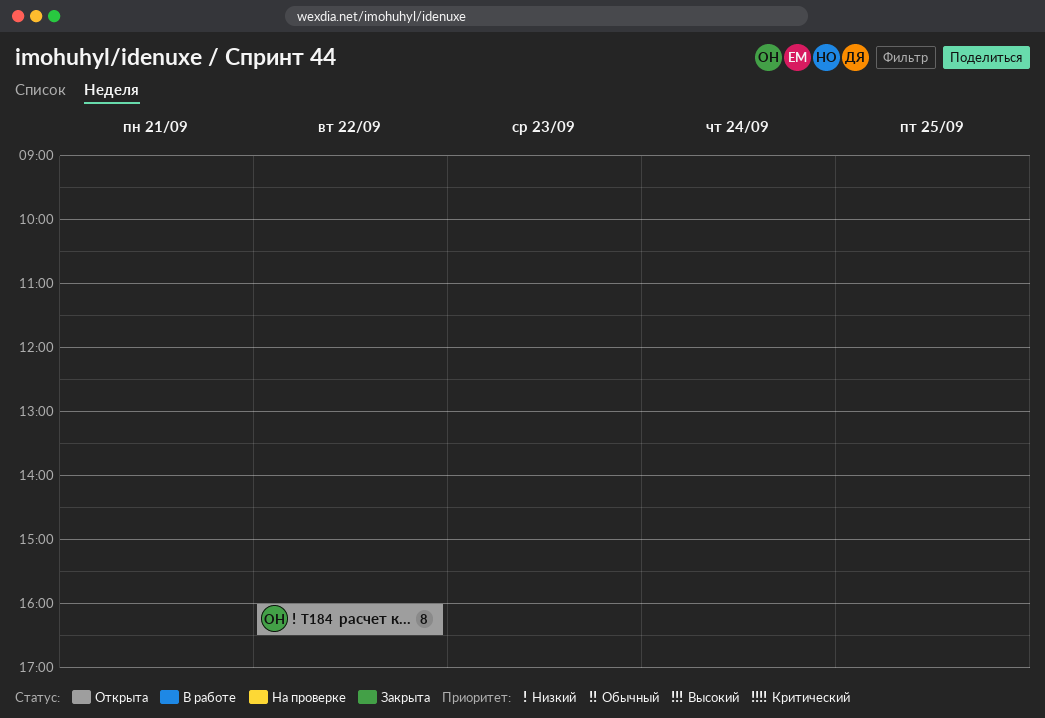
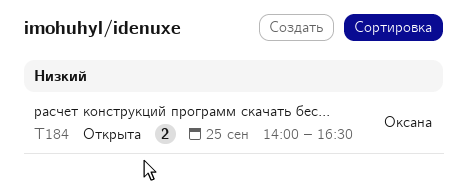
T184, estimate: 8 -> 2
T184, day: Sep 22 -> Sep 25
T184, begins: 16:00 -> 14:00

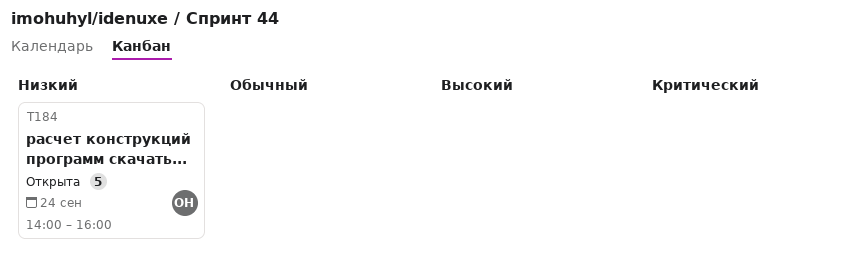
T184, estimate: 2 -> 5
T184, day: Sep 25 -> Sep 24
T184, ends: 16:30 -> 16:00

